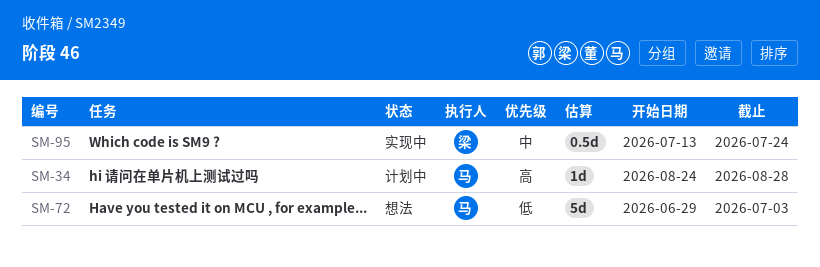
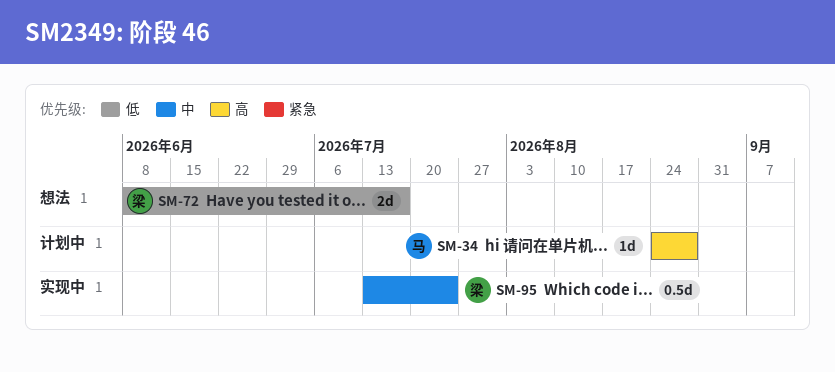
SM-72, owner: 马 -> 梁
SM-72, estimate: 5d -> 2d
SM-72, start: Jun 29 -> Jun 8
SM-72, due: Jul 3 -> Jul 17

